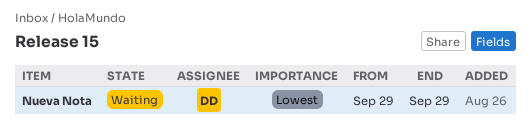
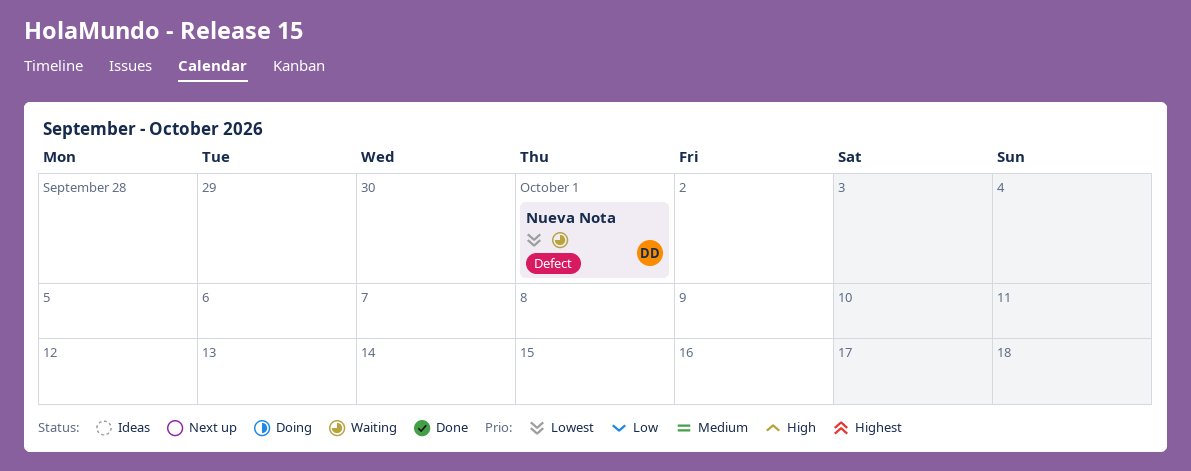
Nueva Nota, due: Sep 29 -> Oct 1

